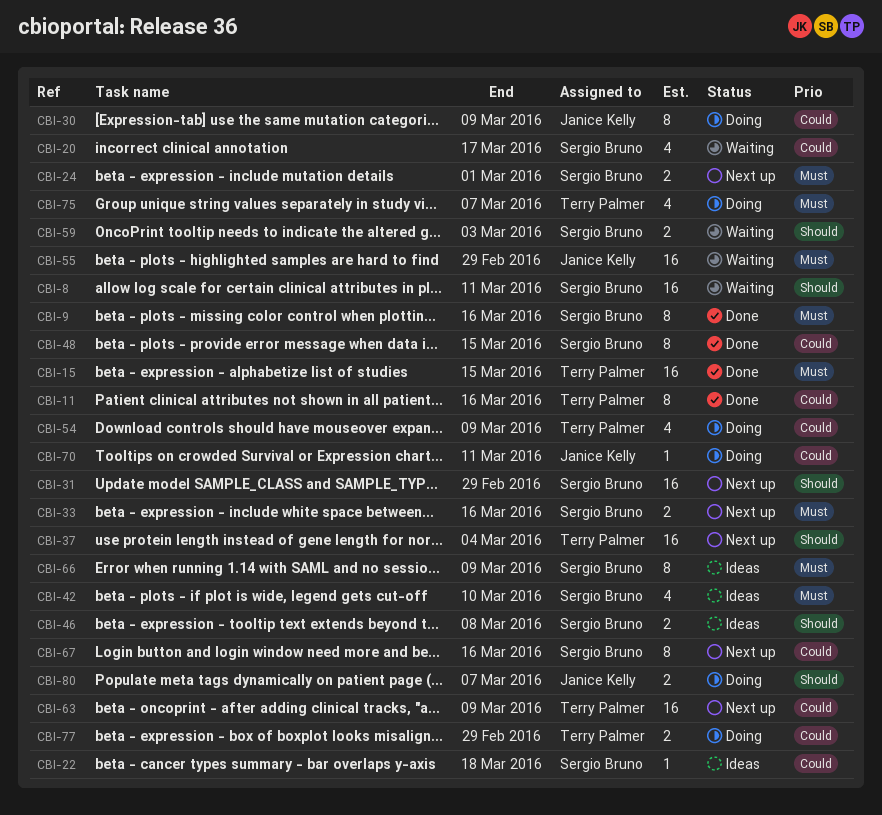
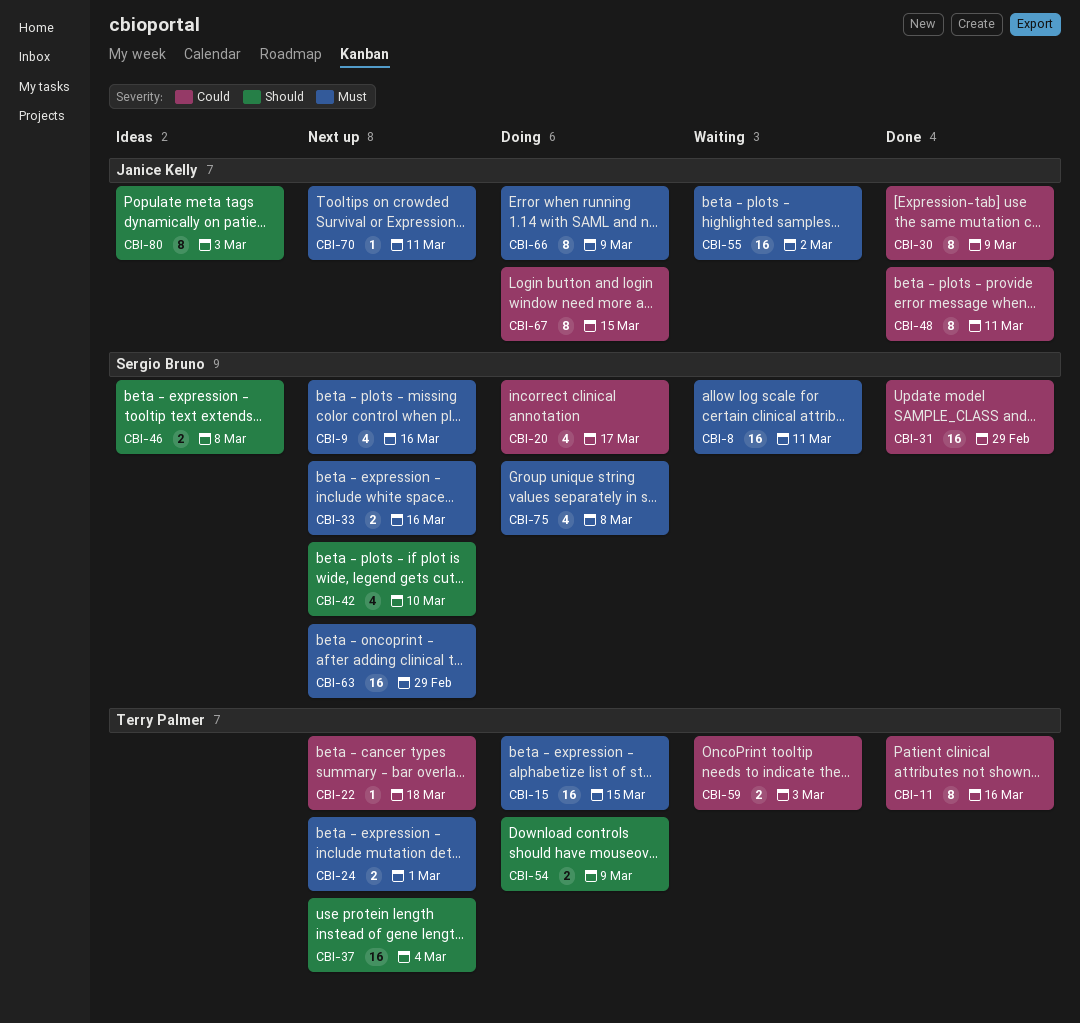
CBI-8, priority: Should -> Must
CBI-9, status: Done -> Next up
CBI-9, estimate: 8 -> 4
CBI-15, status: Done -> Doing
CBI-20, status: Waiting -> Doing
CBI-22, status: Ideas -> Next up
CBI-22, owner: Sergio Bruno -> Terry Palmer
CBI-24, owner: Sergio Bruno -> Terry Palmer
CBI-30, status: Doing -> Done
CBI-31, status: Next up -> Done
CBI-31, priority: Should -> Could
CBI-42, status: Ideas -> Next up
CBI-42, priority: Must -> Should
CBI-48, owner: Sergio Bruno -> Janice Kelly
CBI-48, due: Mar 15 -> Mar 11
CBI-54, priority: Could -> Should
CBI-54, estimate: 4 -> 2
CBI-55, due: Feb 29 -> Mar 2
CBI-59, owner: Sergio Bruno -> Terry Palmer
CBI-59, priority: Should -> Could
CBI-63, owner: Terry Palmer -> Sergio Bruno
CBI-63, priority: Could -> Must
CBI-63, due: Mar 9 -> Feb 29
CBI-66, status: Ideas -> Doing
CBI-66, owner: Sergio Bruno -> Janice Kelly
CBI-67, status: Next up -> Doing
CBI-67, owner: Sergio Bruno -> Janice Kelly
CBI-67, due: Mar 16 -> Mar 15
CBI-70, status: Doing -> Next up
CBI-70, priority: Could -> Must
CBI-75, owner: Terry Palmer -> Sergio Bruno
CBI-75, due: Mar 7 -> Mar 8
CBI-77: present -> none
CBI-80, status: Doing -> Ideas
CBI-80, estimate: 2 -> 8
CBI-80, due: Mar 7 -> Mar 3

